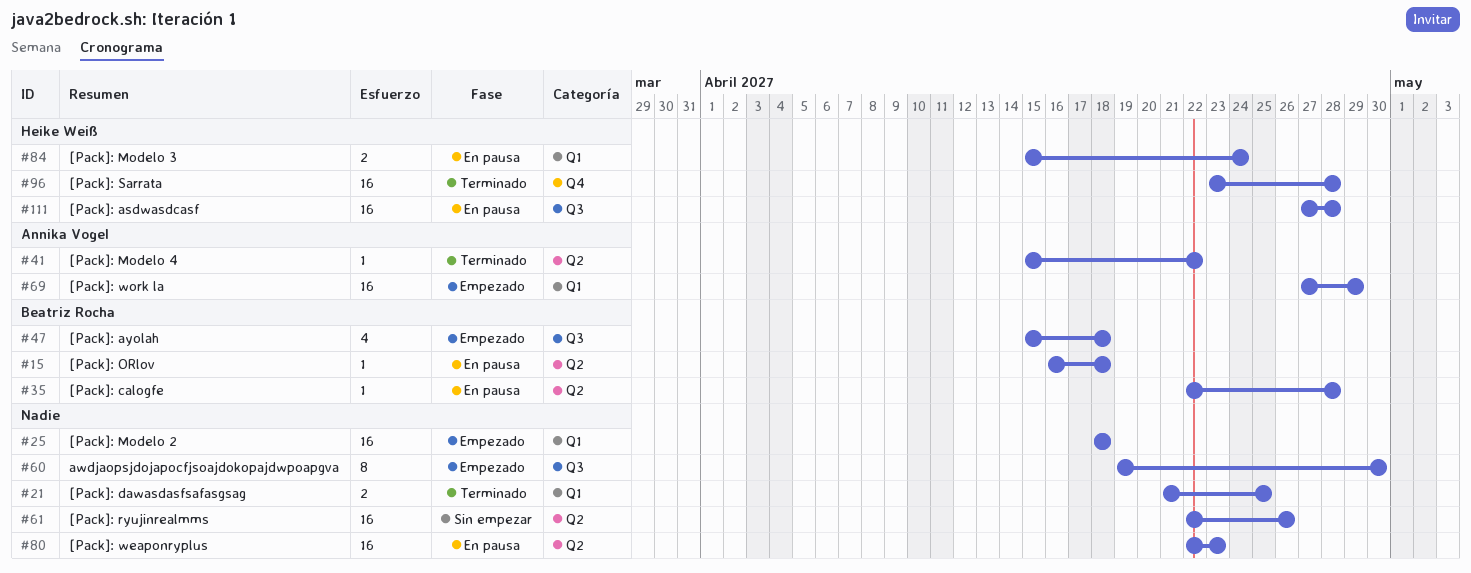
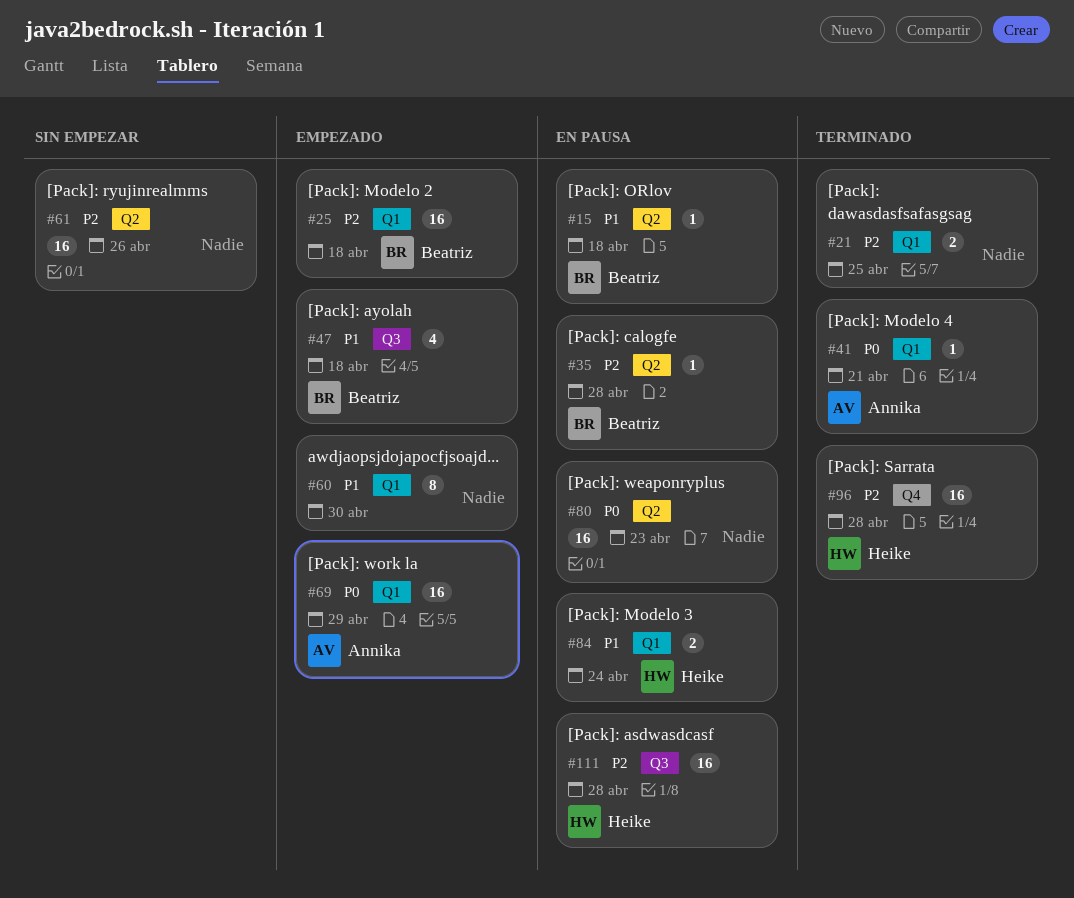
#25, owner: none -> Beatriz Rocha
#41, label: Q2 -> Q1
#41, due: Apr 22 -> Apr 21
#60, label: Q3 -> Q1

